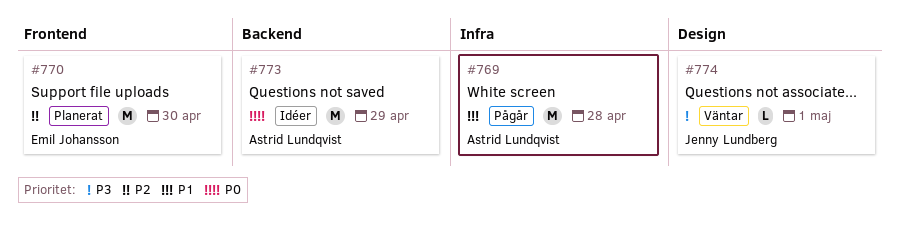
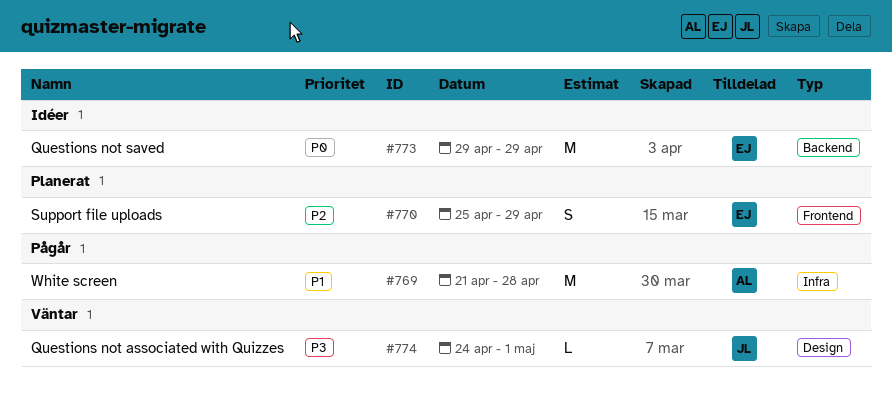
#770, estimate: M -> S
#770, due: Apr 30 -> Apr 29
#773, owner: Astrid Lundqvist -> Emil Johansson

